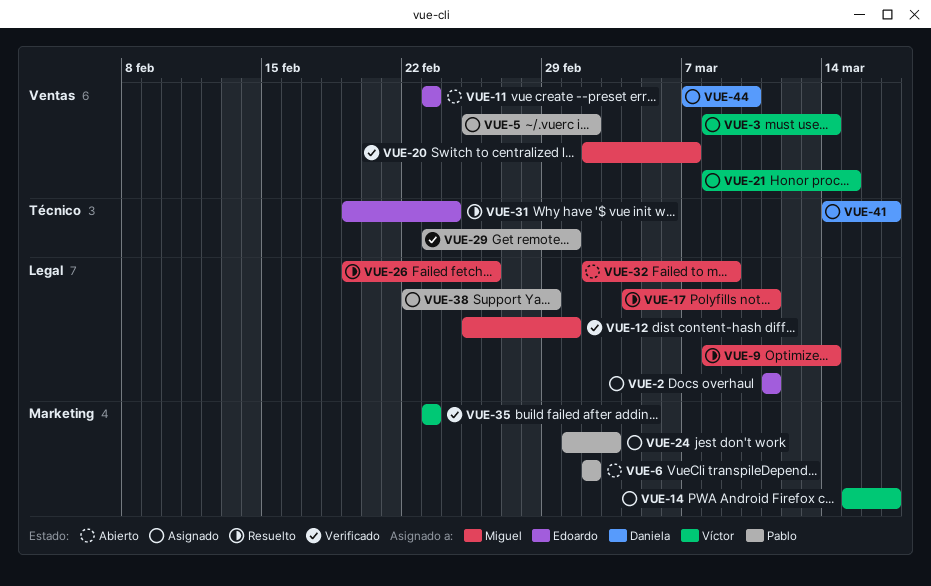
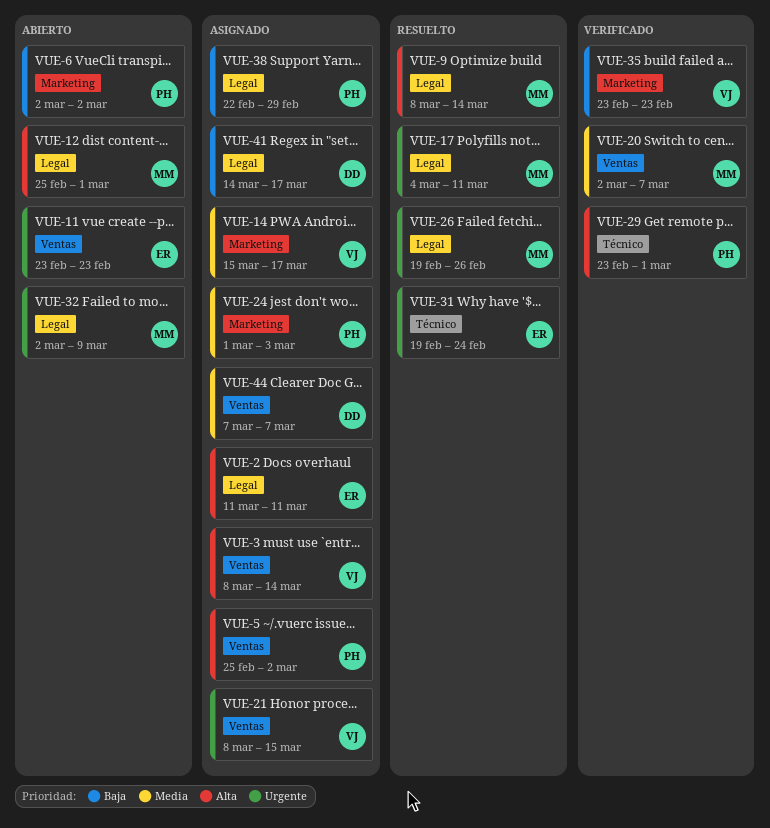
VUE-12, status: Verificado -> Abierto
VUE-41, label: Técnico -> Legal
VUE-44, due: Mar 10 -> Mar 7

